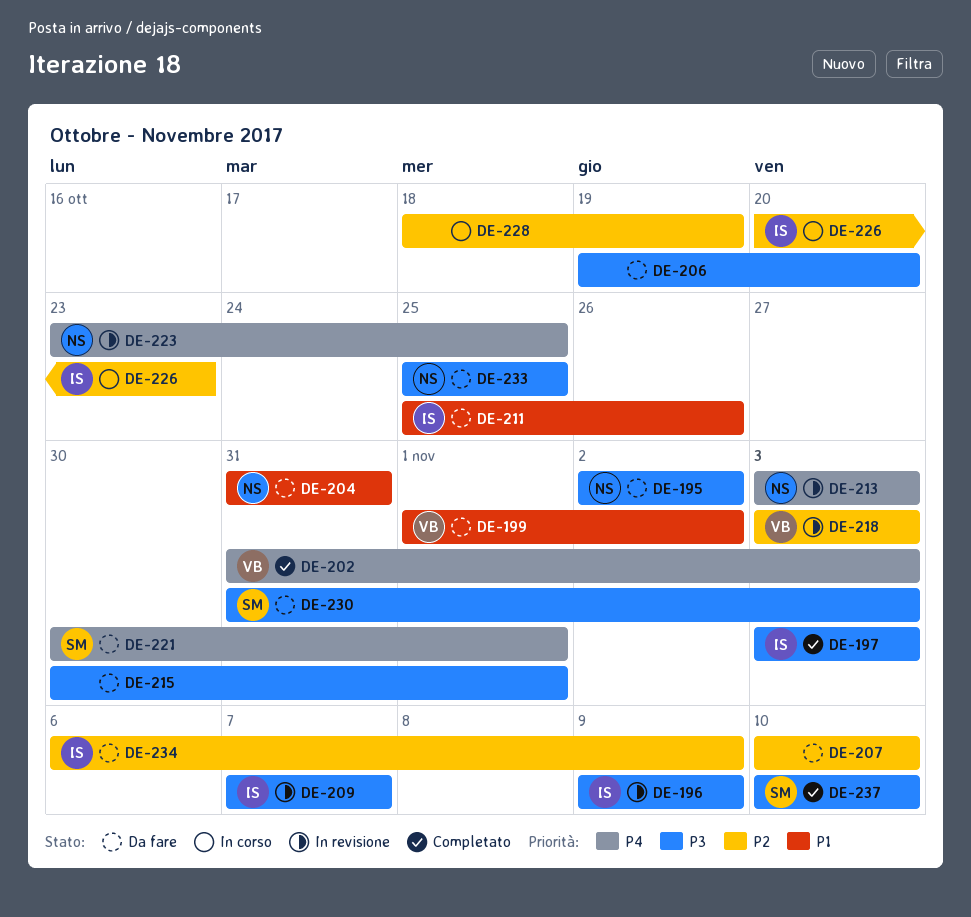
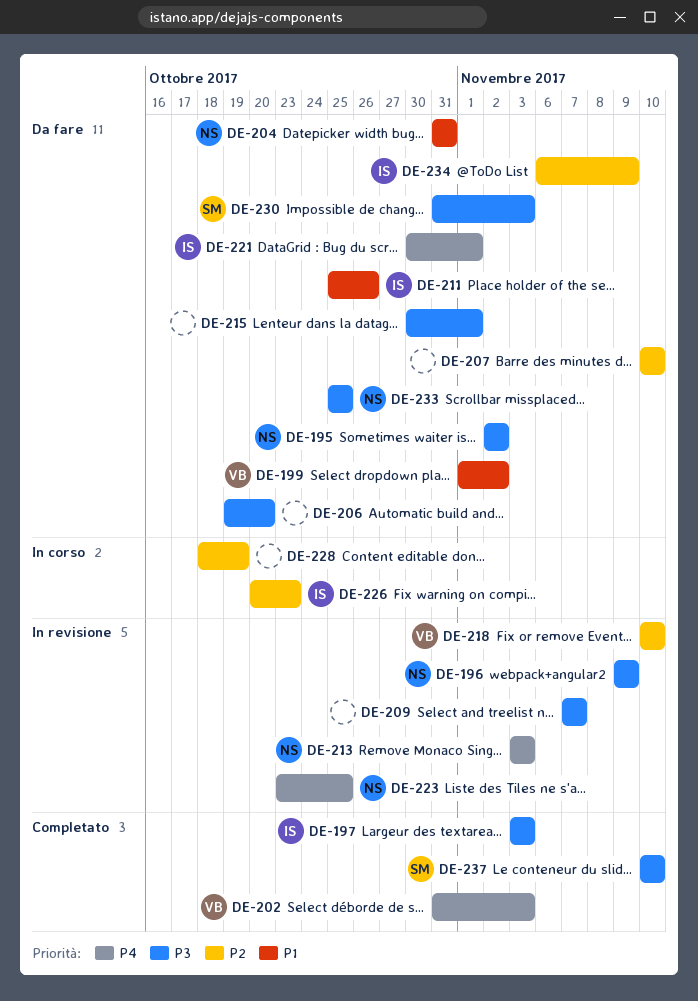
DE-196, owner: IS -> NS
DE-209, owner: IS -> none
DE-218, start: Nov 3 -> Nov 10
DE-218, due: Nov 3 -> Nov 10
DE-221, owner: SM -> IS

